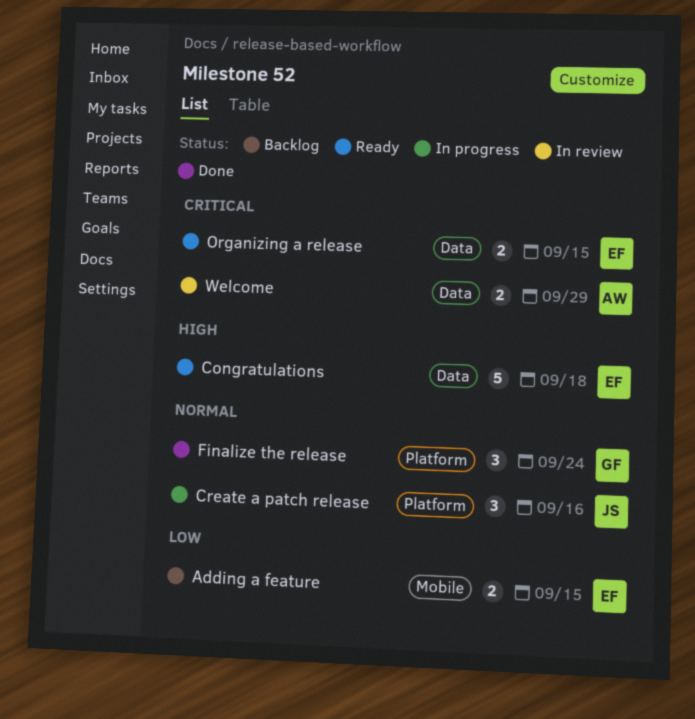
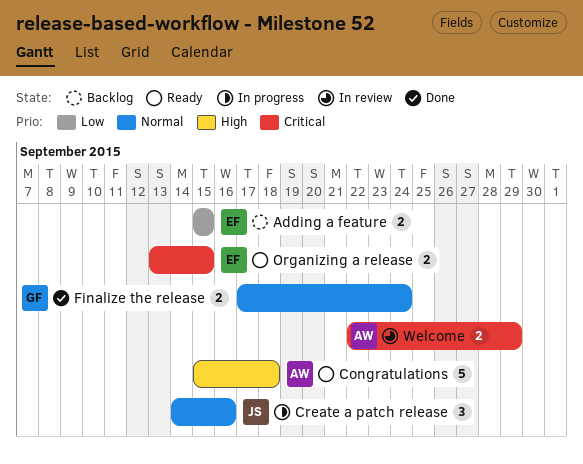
Congratulations, owner: EF -> AW
Finalize the release, estimate: 3 -> 2

